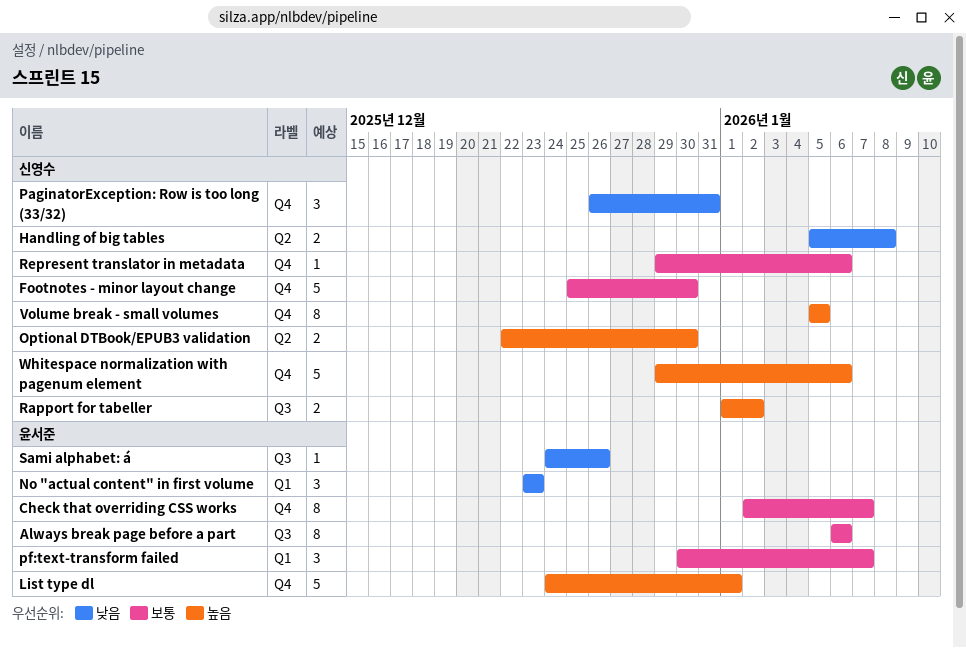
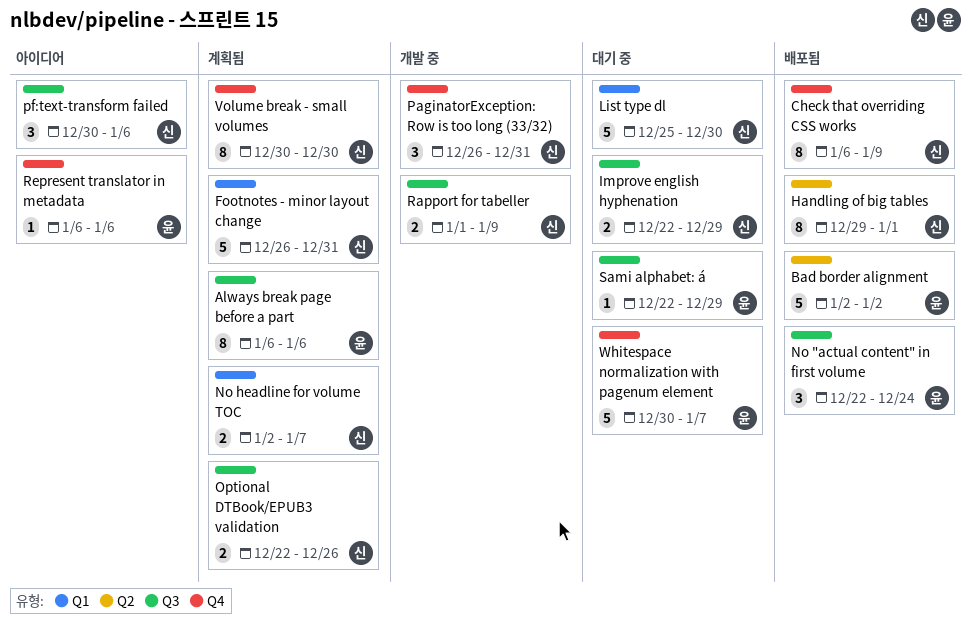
Bad border alignment: none -> present
Check that overriding CSS works, owner: 윤서준 -> 신영수
Check that overriding CSS works, start: Jan 2 -> Jan 6
Check that overriding CSS works, due: Jan 7 -> Jan 9
Footnotes - minor layout change, label: Q4 -> Q1
Footnotes - minor layout change, start: Dec 25 -> Dec 26
Footnotes - minor layout change, due: Dec 30 -> Dec 31
Handling of big tables, estimate: 2 -> 8
Handling of big tables, start: Jan 5 -> Dec 29
Handling of big tables, due: Jan 8 -> Jan 1
Improve english hyphenation: none -> present
List type dl, owner: 윤서준 -> 신영수
List type dl, label: Q4 -> Q1
List type dl, start: Dec 24 -> Dec 25
List type dl, due: Jan 1 -> Dec 30
No "actual content" in first volume, label: Q1 -> Q3
No "actual content" in first volume, start: Dec 23 -> Dec 22
No "actual content" in first volume, due: Dec 23 -> Dec 24
No headline for volume TOC: none -> present
Optional DTBook/EPUB3 validation, label: Q2 -> Q3
Optional DTBook/EPUB3 validation, due: Dec 30 -> Dec 26
pf:text-transform failed, owner: 윤서준 -> 신영수
pf:text-transform failed, label: Q1 -> Q3
pf:text-transform failed, due: Jan 7 -> Jan 6
Rapport for tabeller, due: Jan 2 -> Jan 9
Represent translator in metadata, owner: 신영수 -> 윤서준
Represent translator in metadata, start: Dec 29 -> Jan 6
Sami alphabet: á, start: Dec 24 -> Dec 22
Sami alphabet: á, due: Dec 26 -> Dec 29
Volume break - small volumes, start: Jan 5 -> Dec 30
Volume break - small volumes, due: Jan 5 -> Dec 30
Whitespace normalization with pagenum element, owner: 신영수 -> 윤서준
Whitespace normalization with pagenum element, start: Dec 29 -> Dec 30
Whitespace normalization with pagenum element, due: Jan 6 -> Jan 7

